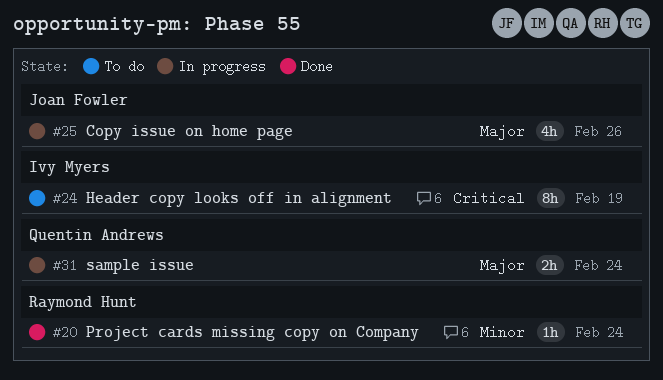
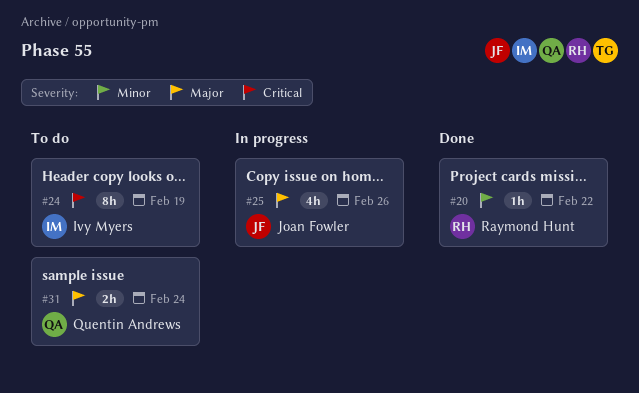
#20, due: Feb 24 -> Feb 22
#31, status: In progress -> To do

